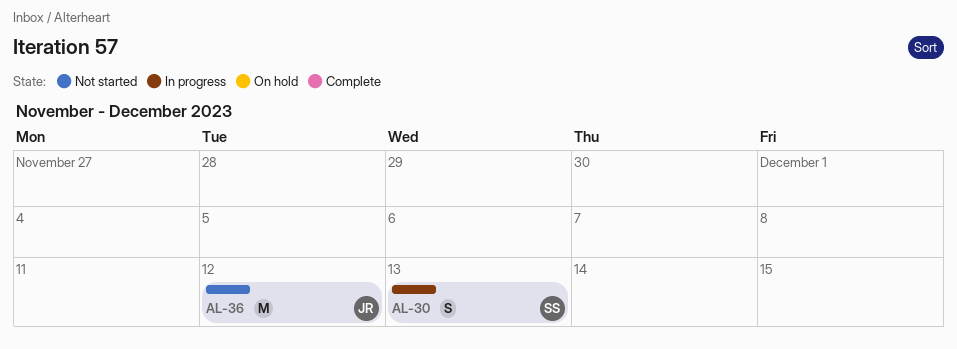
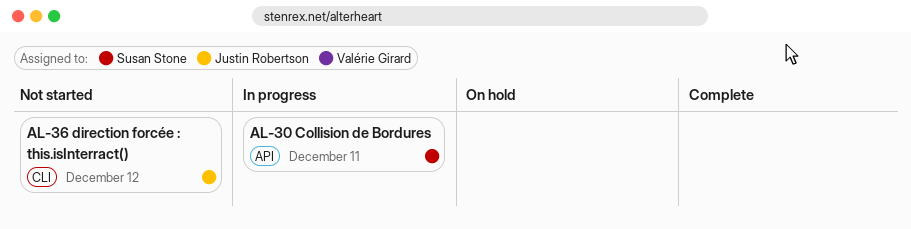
AL-30, due: Dec 13 -> Dec 11

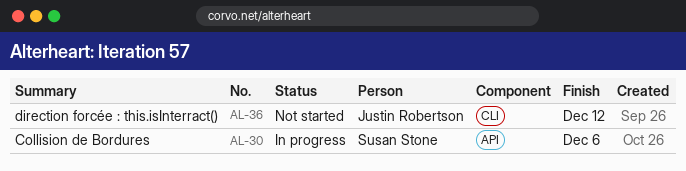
AL-30, due: Dec 11 -> Dec 6

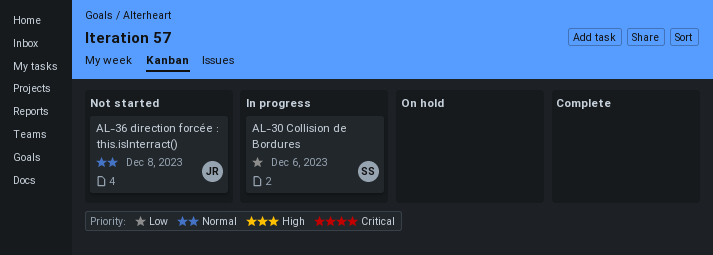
AL-36, due: Dec 12 -> Dec 8

